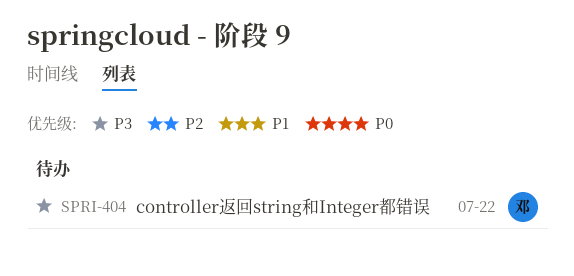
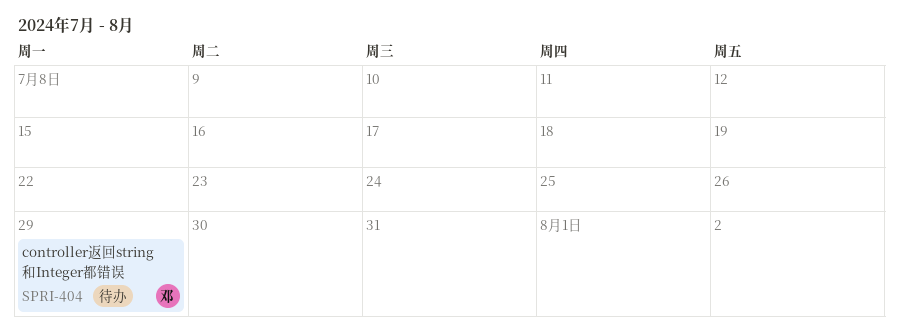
SPRI-404, due: Jul 22 -> Jul 29

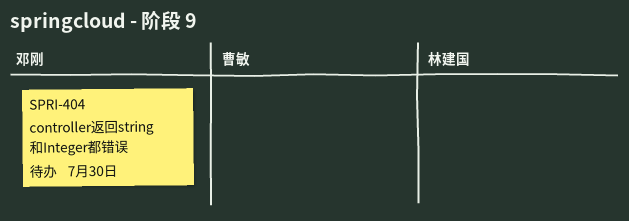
SPRI-404, due: Jul 29 -> Jul 30

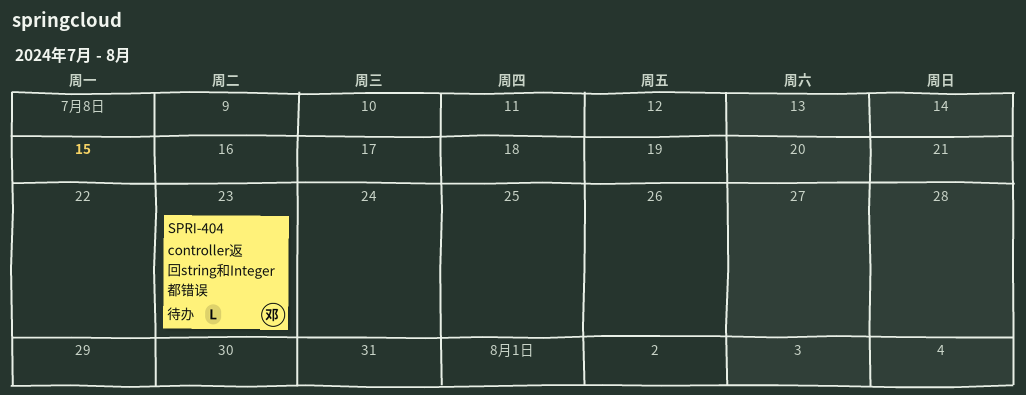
SPRI-404, due: Jul 30 -> Jul 23

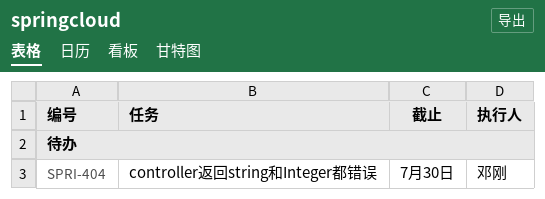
SPRI-404, due: Jul 23 -> Jul 30

